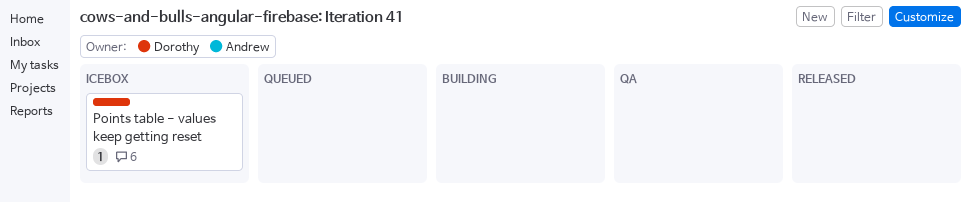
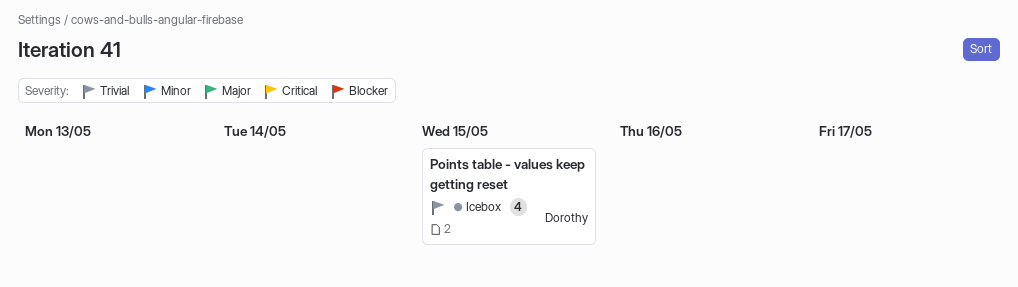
Points table - values keep getting reset, estimate: 1 -> 4

